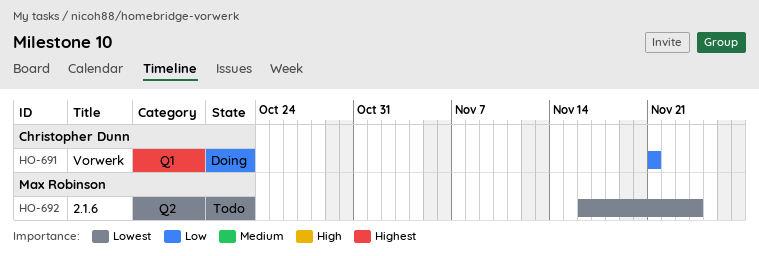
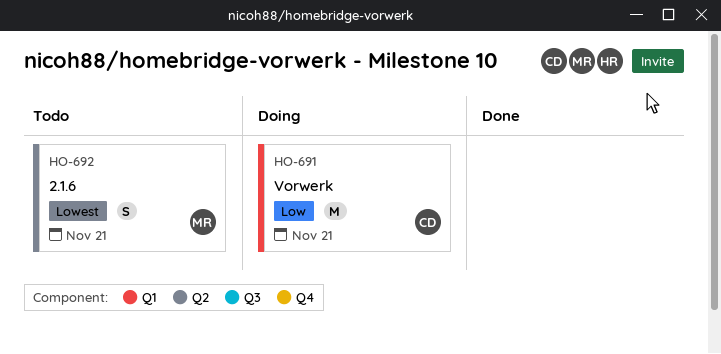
HO-692, due: Nov 24 -> Nov 21

